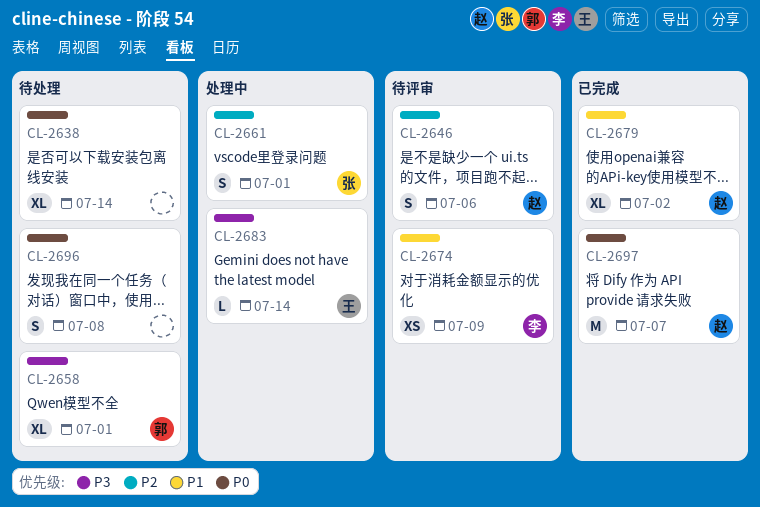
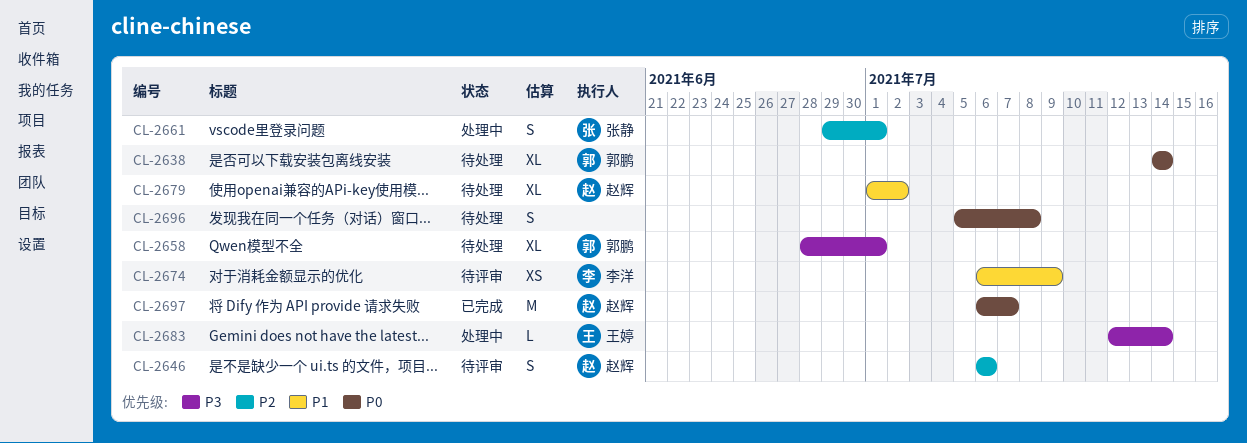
CL-2638, owner: none -> 郭鹏
CL-2679, status: 已完成 -> 待处理

